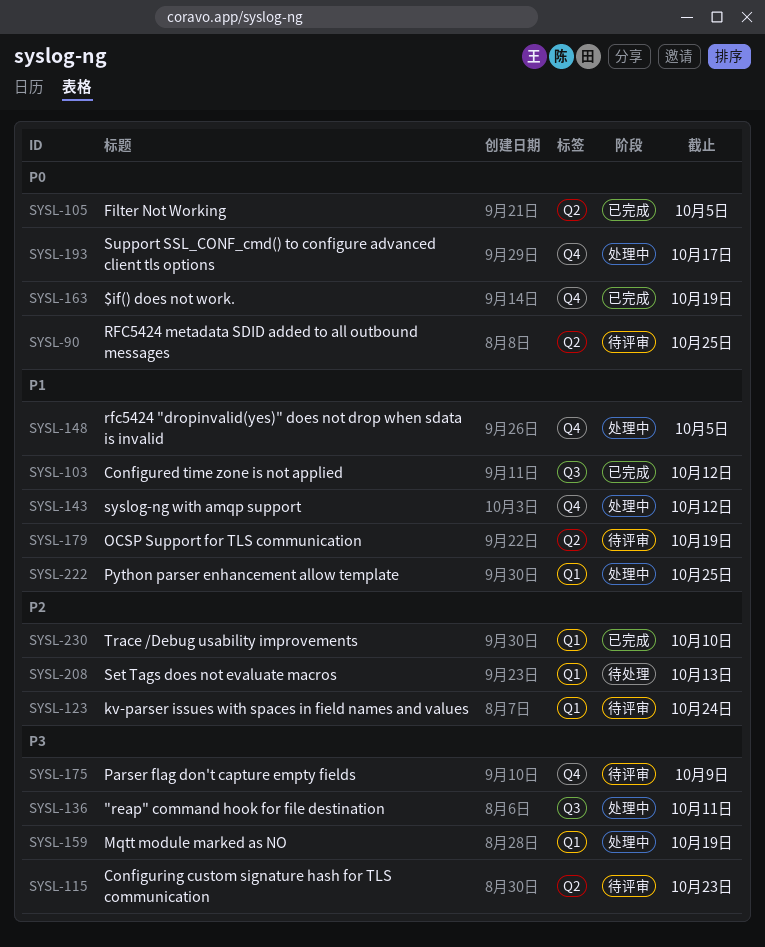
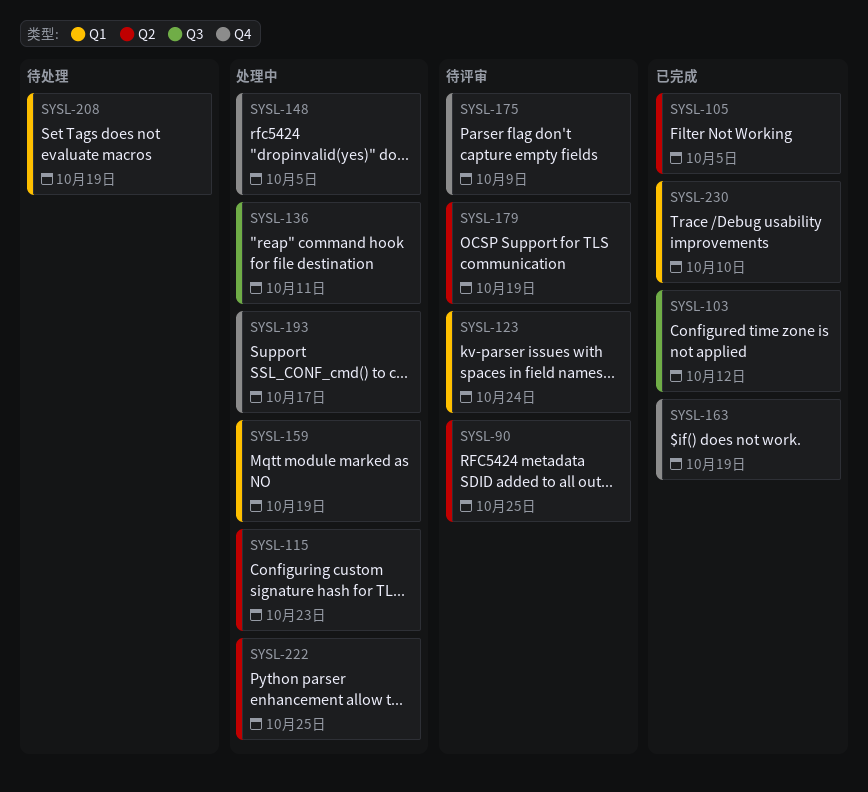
SYSL-115, status: 待评审 -> 处理中
SYSL-143: present -> none
SYSL-208, due: Oct 13 -> Oct 19
SYSL-222, label: Q1 -> Q2

